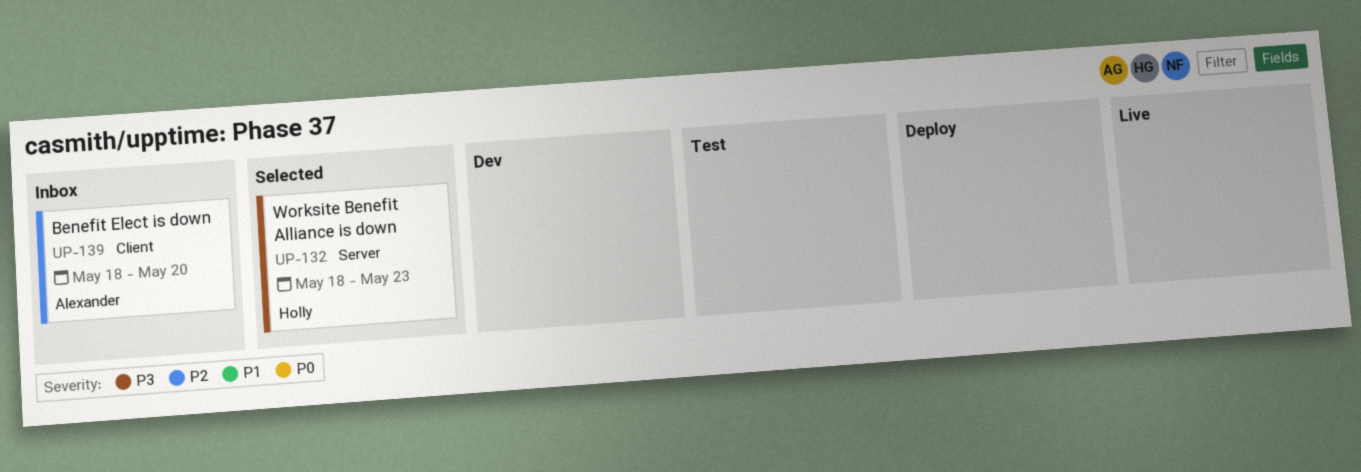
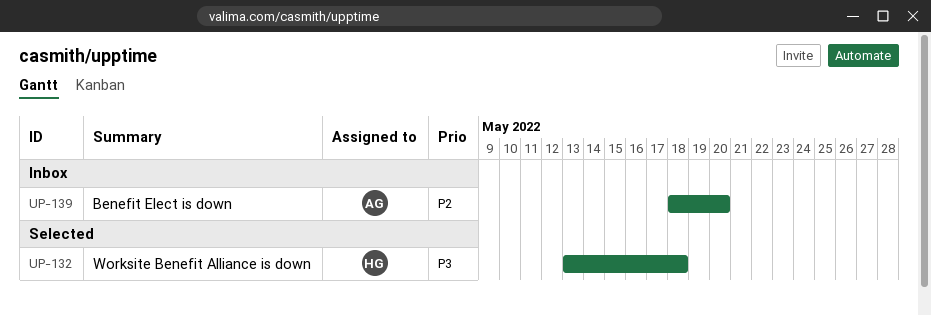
UP-132, start: May 18 -> May 13
UP-132, due: May 23 -> May 18

